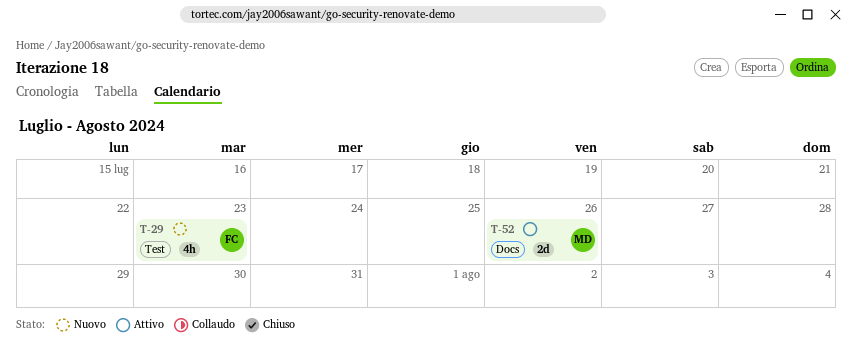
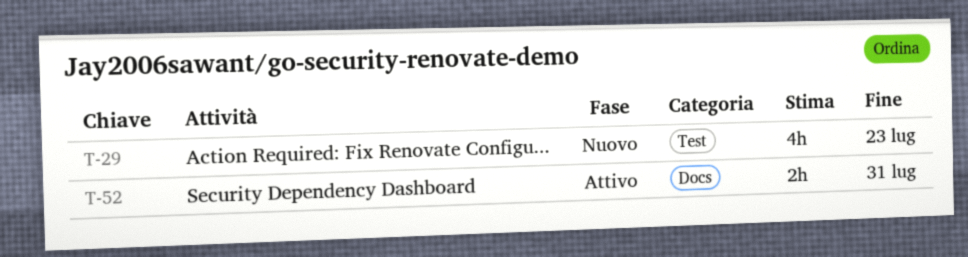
T-52, estimate: 2d -> 2h
T-52, due: Jul 26 -> Jul 31

